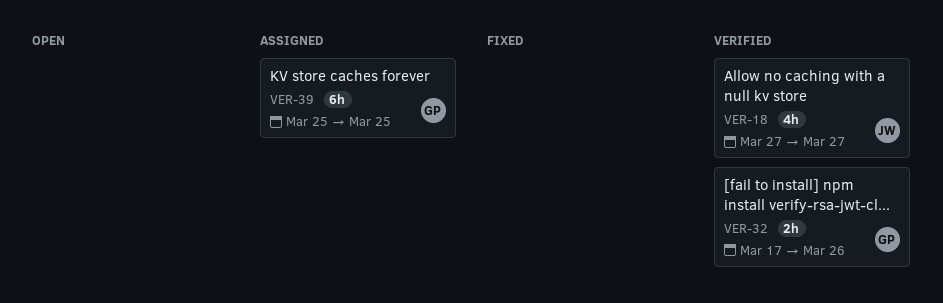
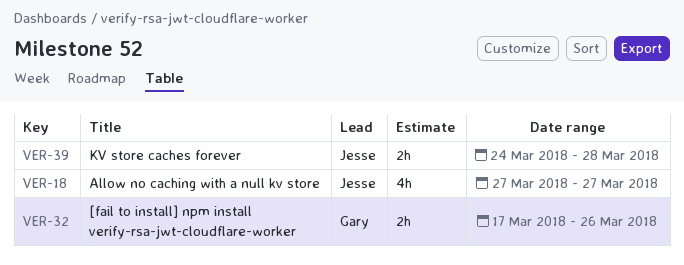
VER-39, owner: Gary -> Jesse
VER-39, estimate: 6h -> 2h
VER-39, start: Mar 25 -> Mar 24
VER-39, due: Mar 25 -> Mar 28

